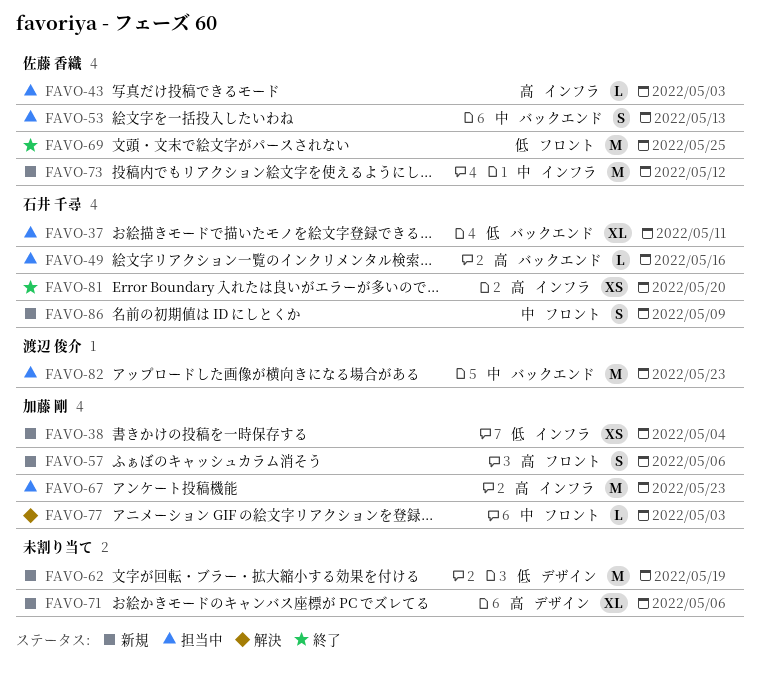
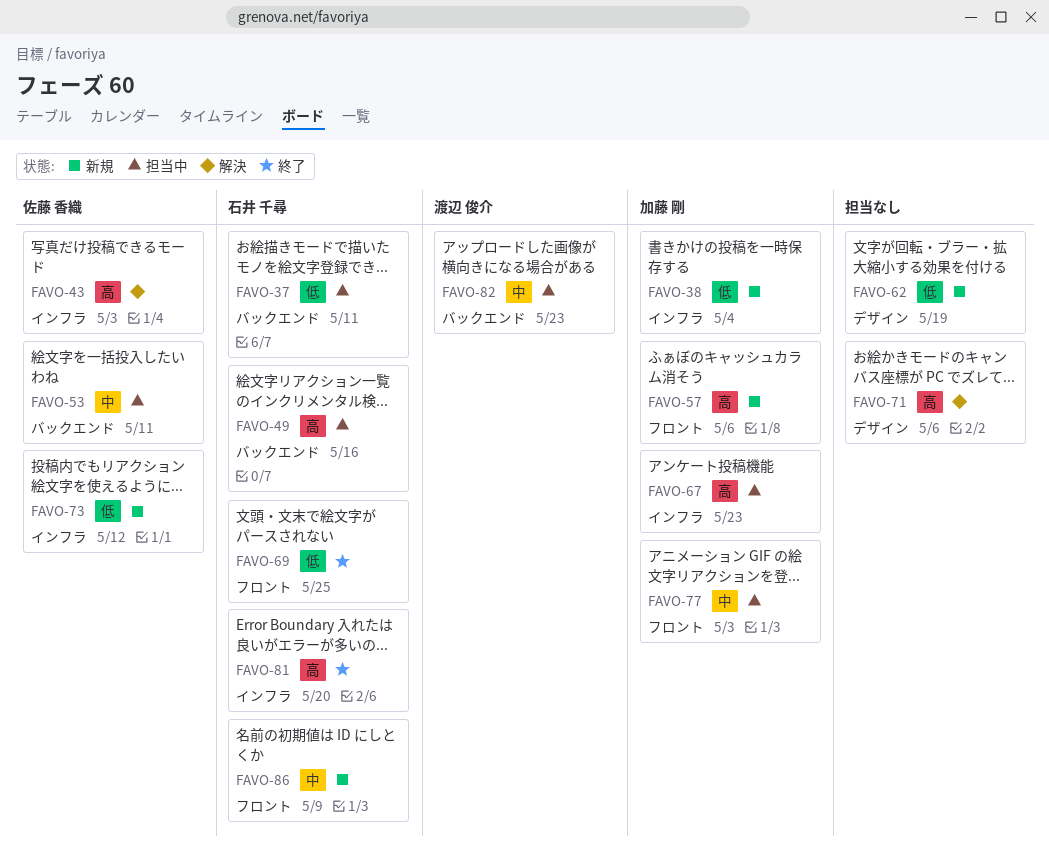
FAVO-43, status: 担当中 -> 解決
FAVO-53, due: May 13 -> May 11
FAVO-69, owner: 佐藤 香織 -> 石井 千尋
FAVO-71, status: 新規 -> 解決
FAVO-73, priority: 中 -> 低
FAVO-77, status: 解決 -> 担当中

